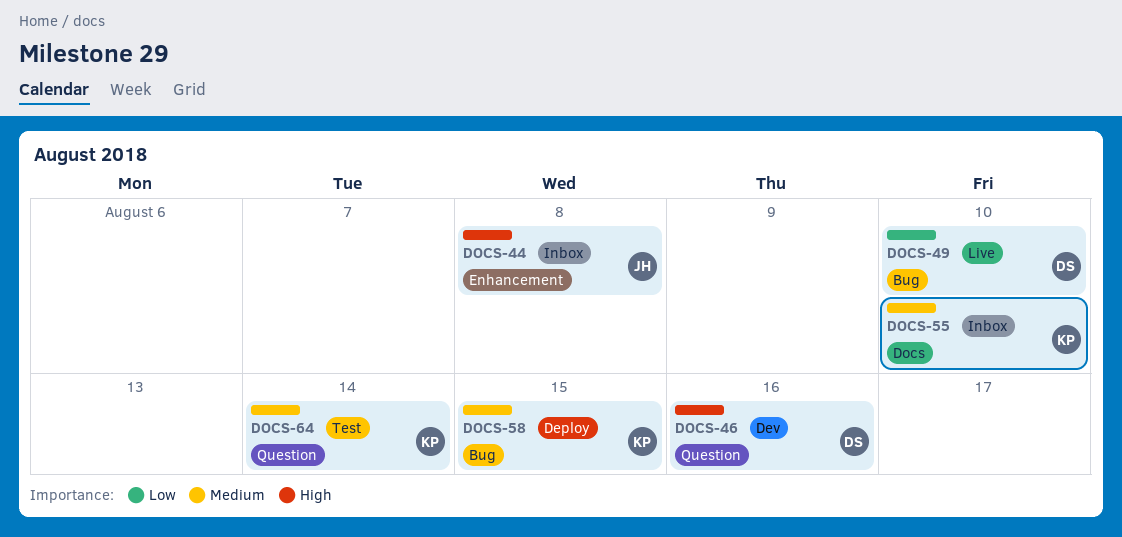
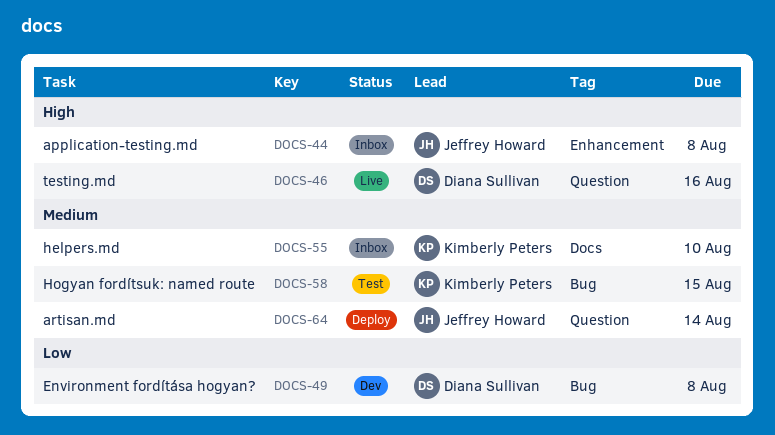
DOCS-46, status: Dev -> Live
DOCS-49, status: Live -> Dev
DOCS-49, due: Aug 10 -> Aug 8
DOCS-58, status: Deploy -> Test
DOCS-64, status: Test -> Deploy
DOCS-64, owner: Kimberly Peters -> Jeffrey Howard

